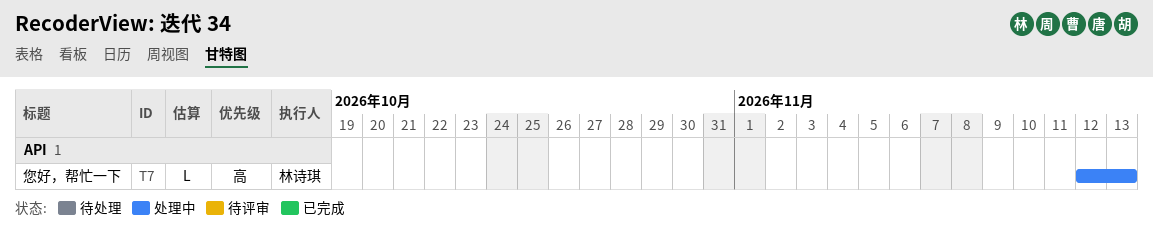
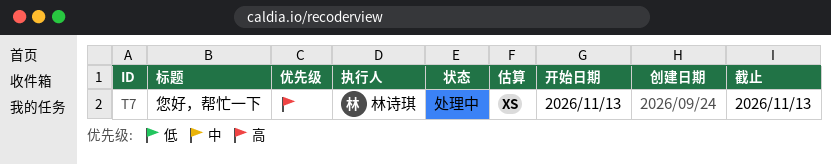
T7, estimate: L -> XS
T7, start: Nov 12 -> Nov 13

